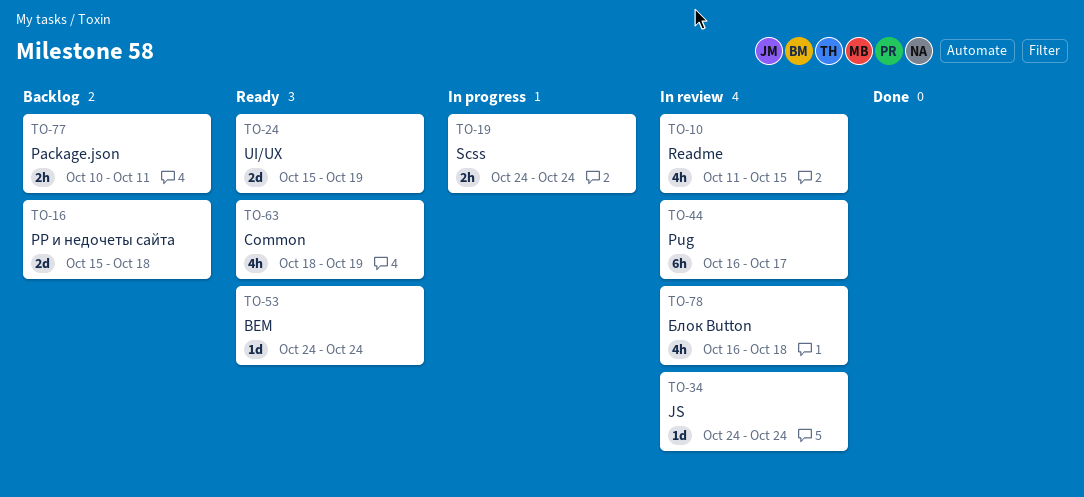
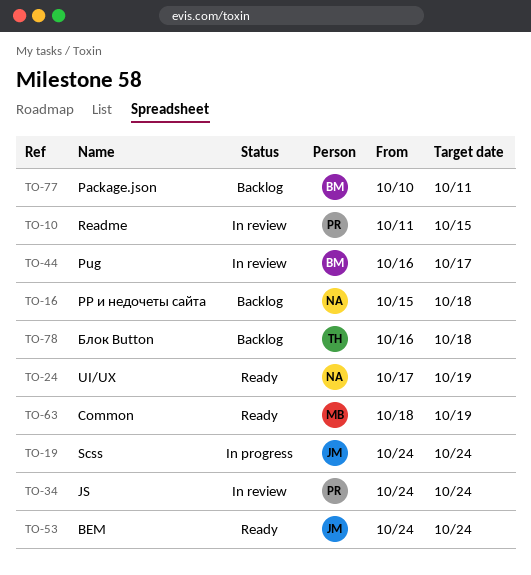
TO-24, start: Oct 15 -> Oct 17
TO-78, status: In review -> Backlog

